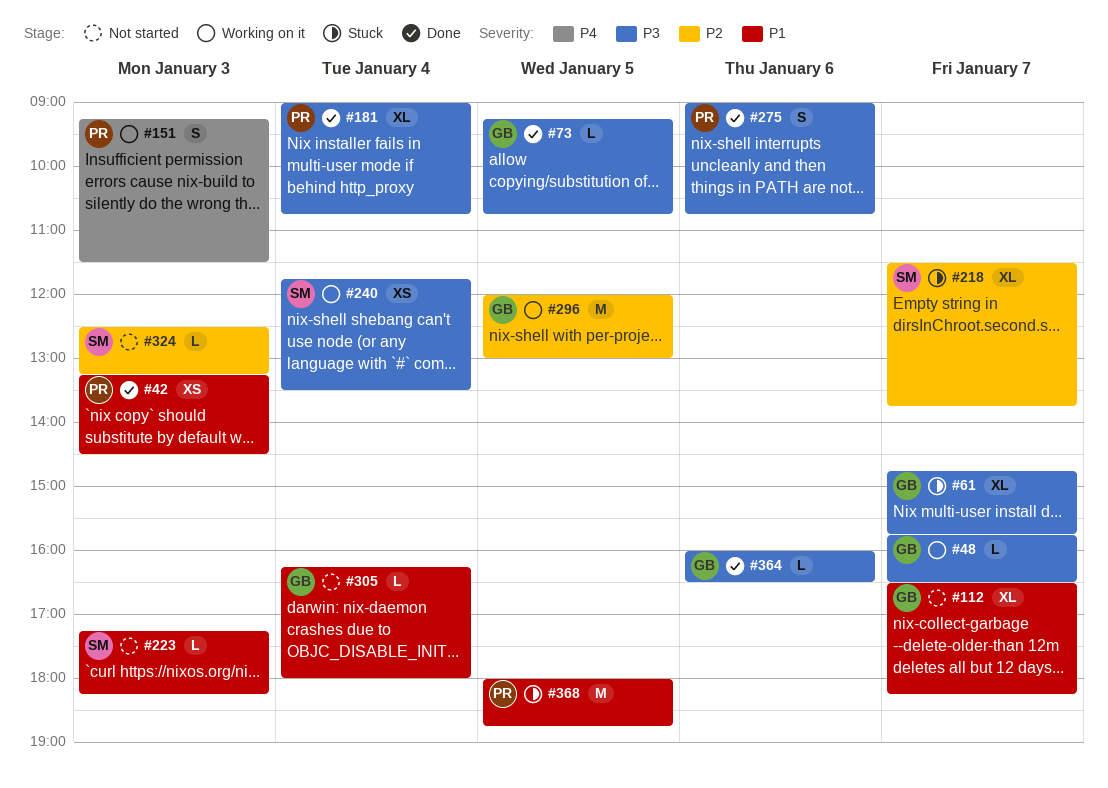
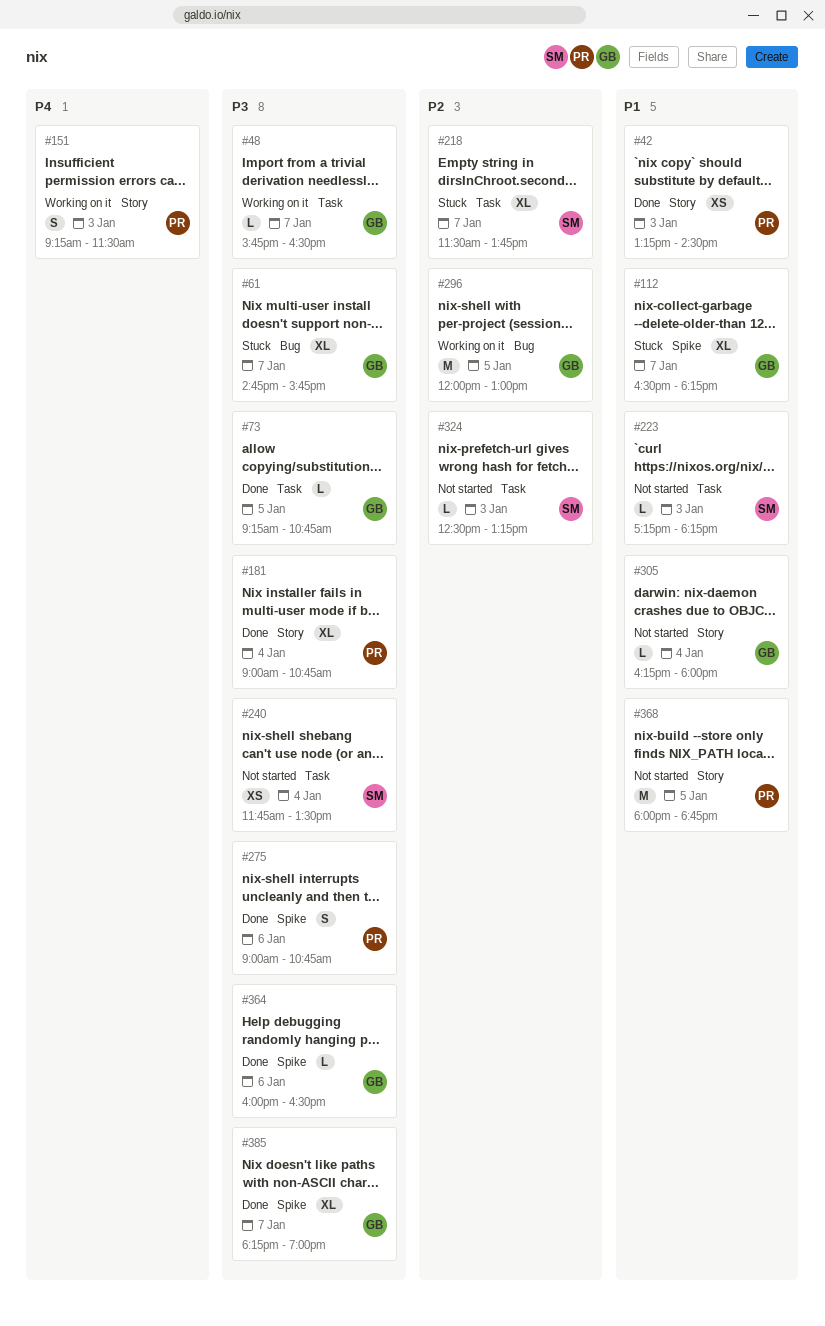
#112, status: Not started -> Stuck
#240, status: Working on it -> Not started
#368, status: Stuck -> Not started
#385: none -> present

